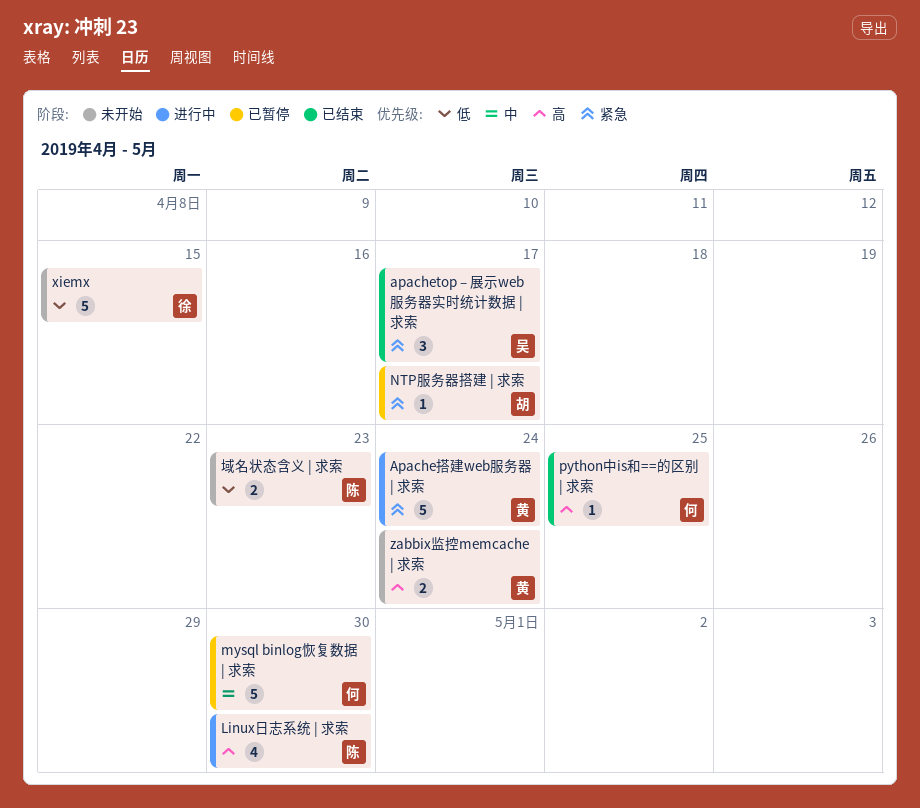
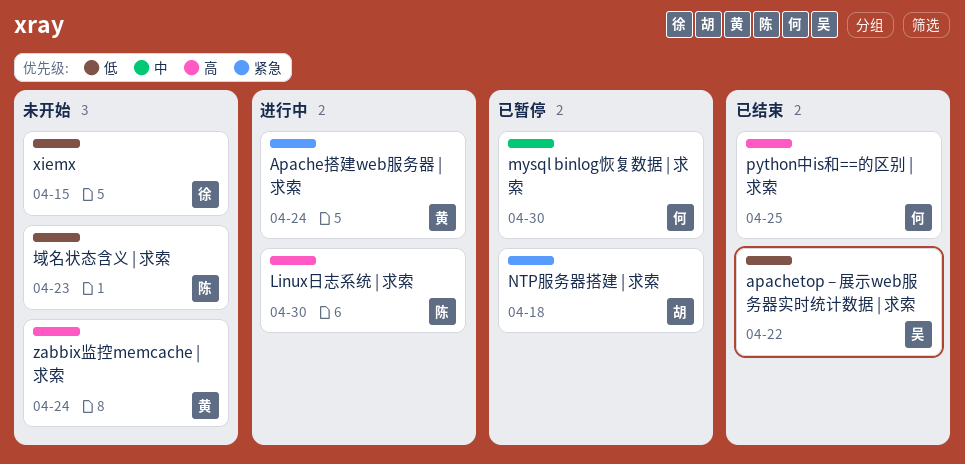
apachetop – 展示web服务器实时统计数据 | 求索, priority: 紧急 -> 低
apachetop – 展示web服务器实时统计数据 | 求索, due: Apr 17 -> Apr 22
NTP服务器搭建 | 求索, due: Apr 17 -> Apr 18

